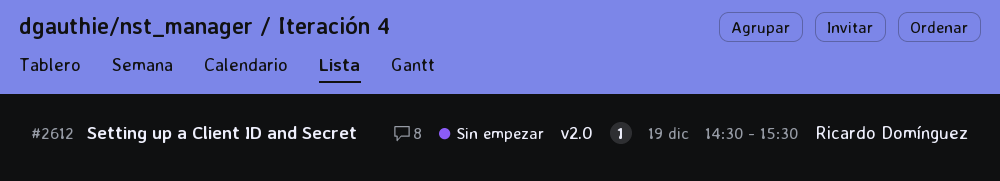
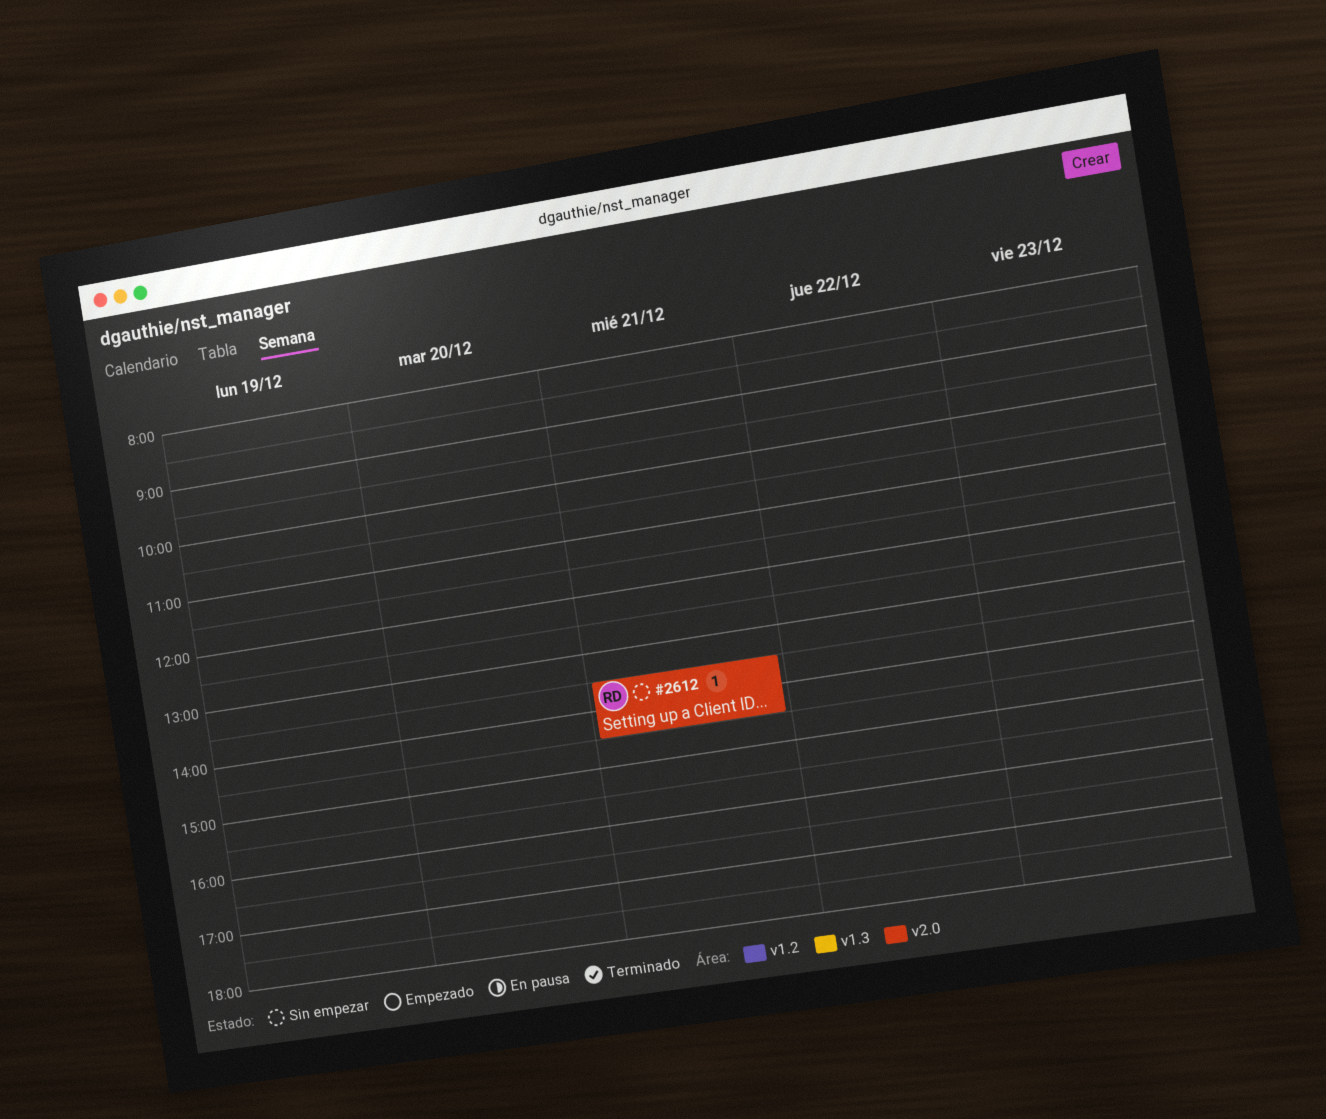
#2612, day: Dec 19 -> Dec 21
#2612, begins: 14:30 -> 13:30
#2612, ends: 15:30 -> 14:30

